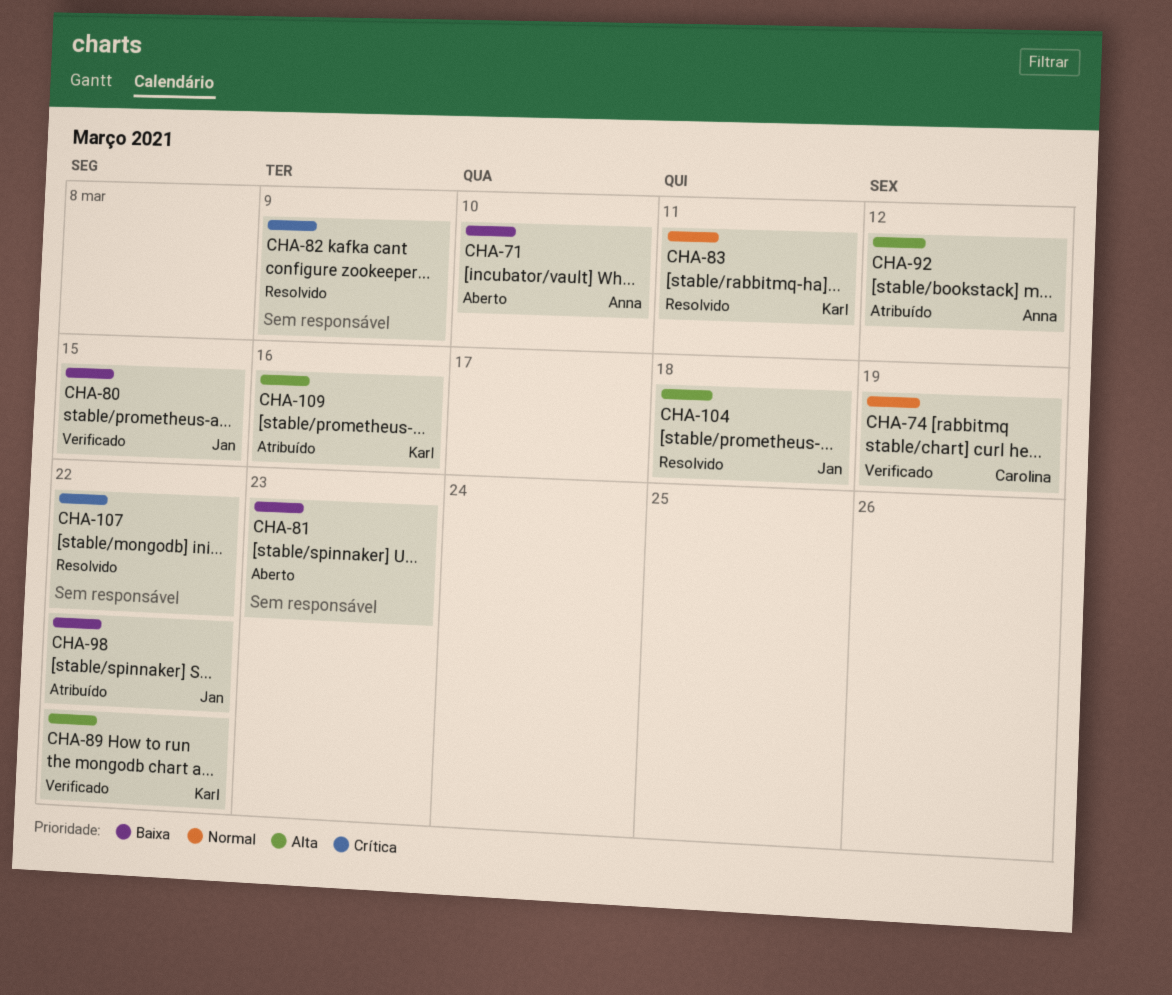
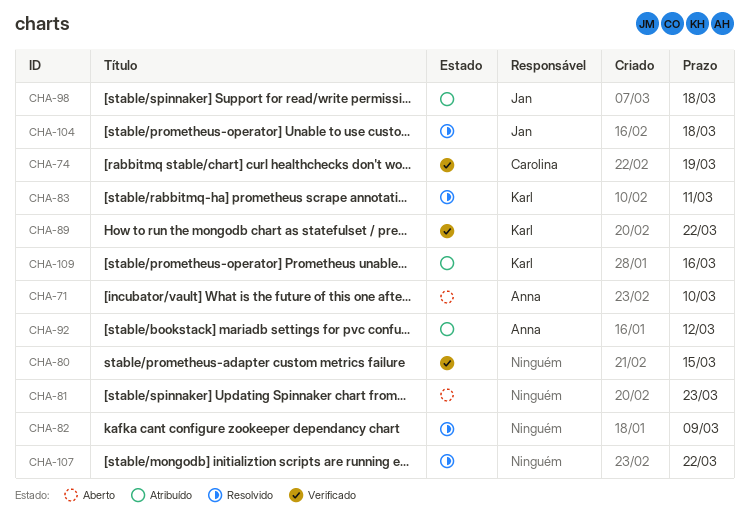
CHA-80, owner: Jan -> none
CHA-98, due: Mar 22 -> Mar 18

